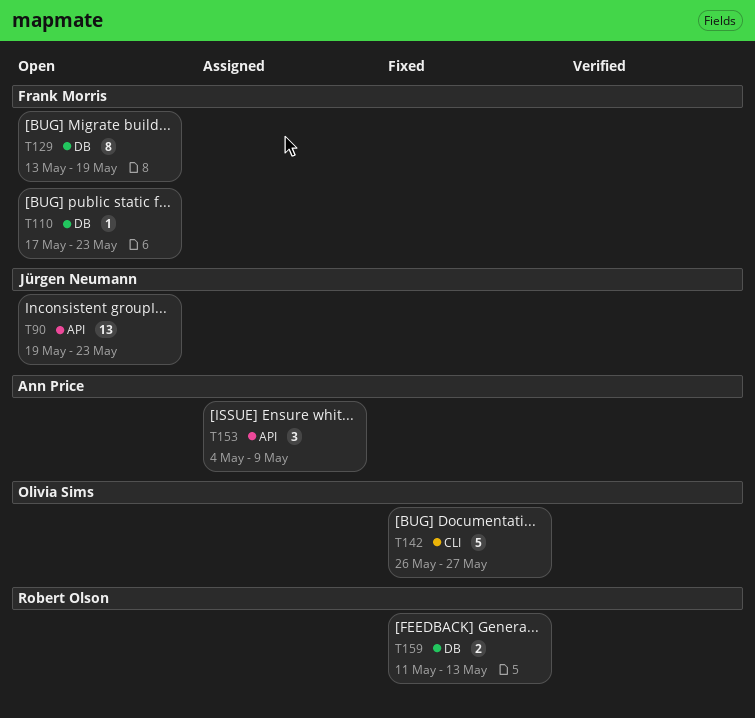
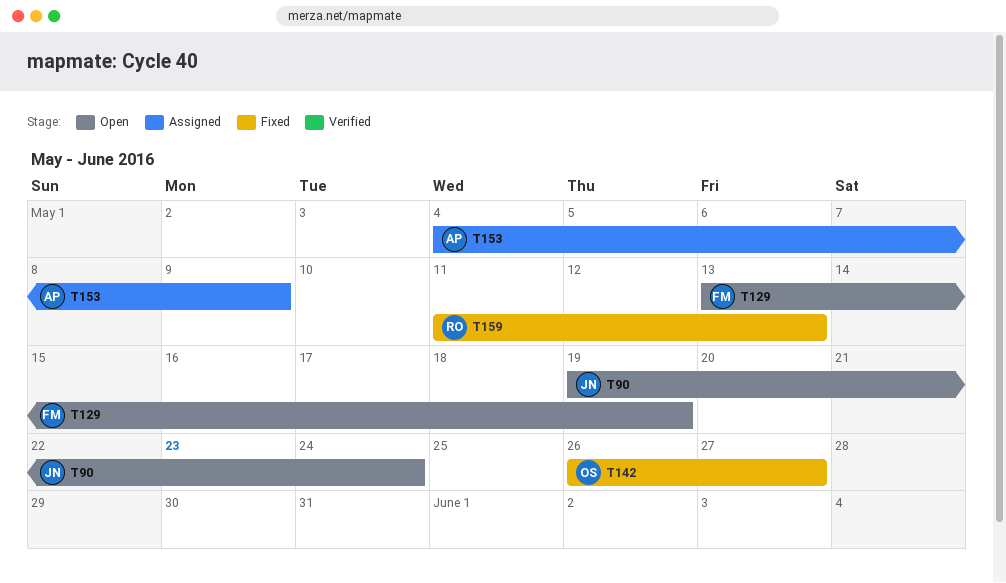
T90, due: May 23 -> May 24
T110: present -> none

